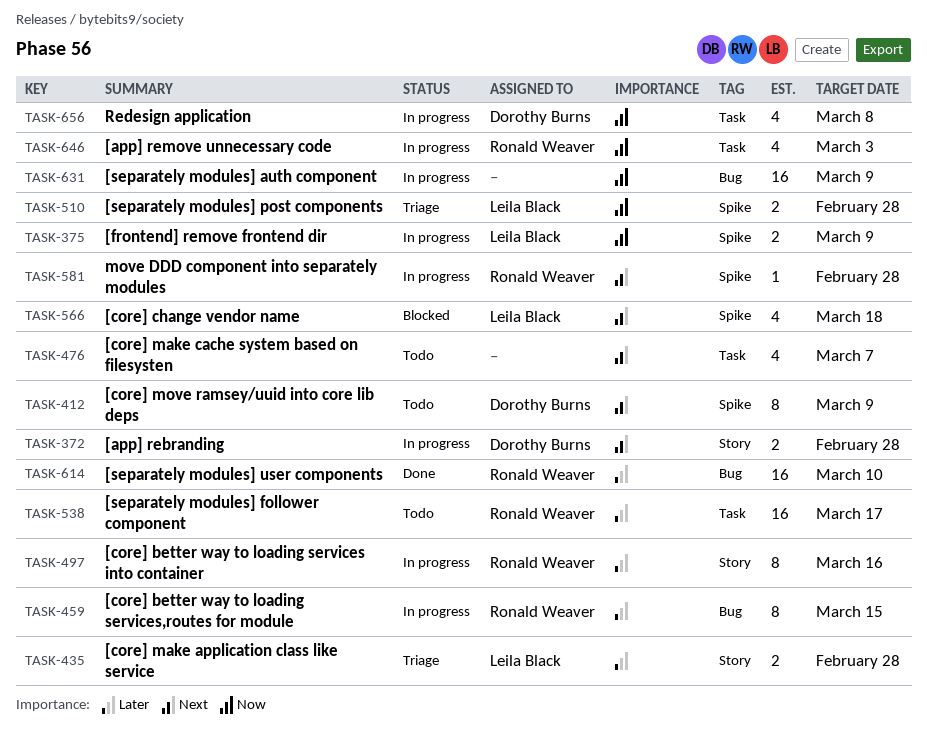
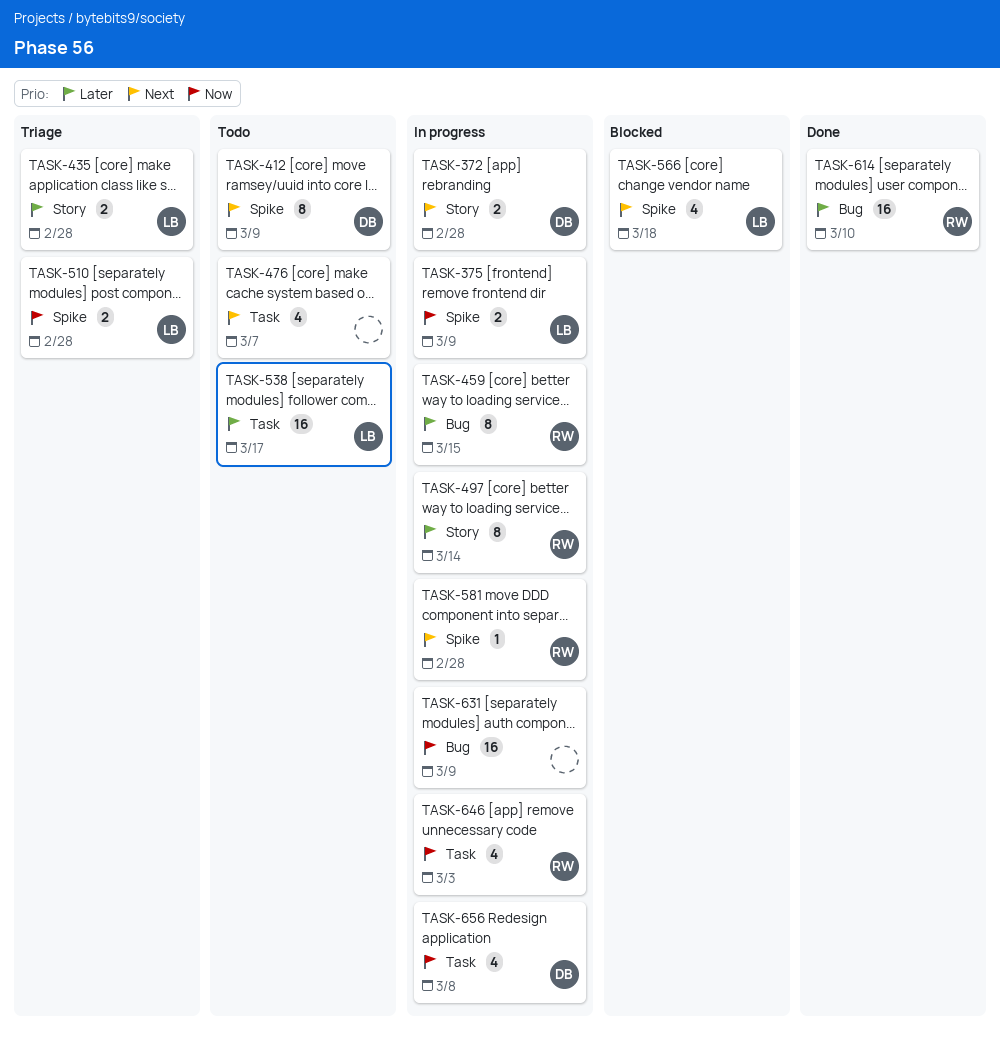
TASK-497, due: Mar 16 -> Mar 14
TASK-538, owner: Ronald Weaver -> Leila Black

